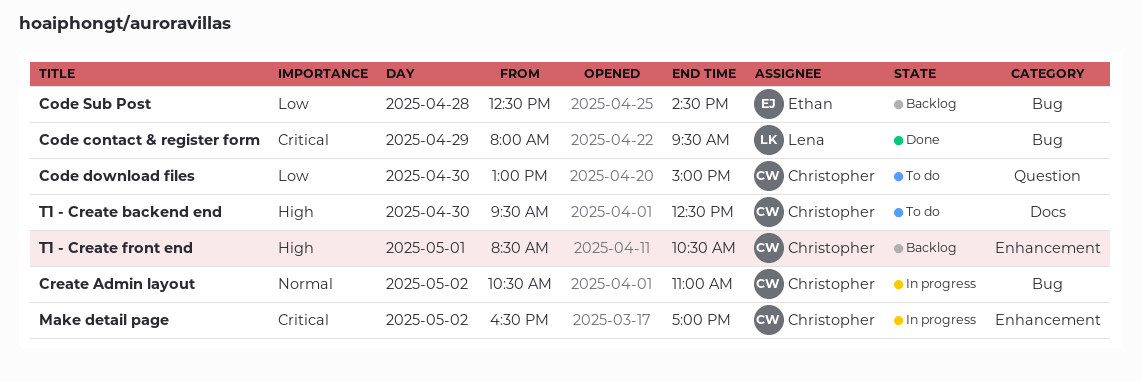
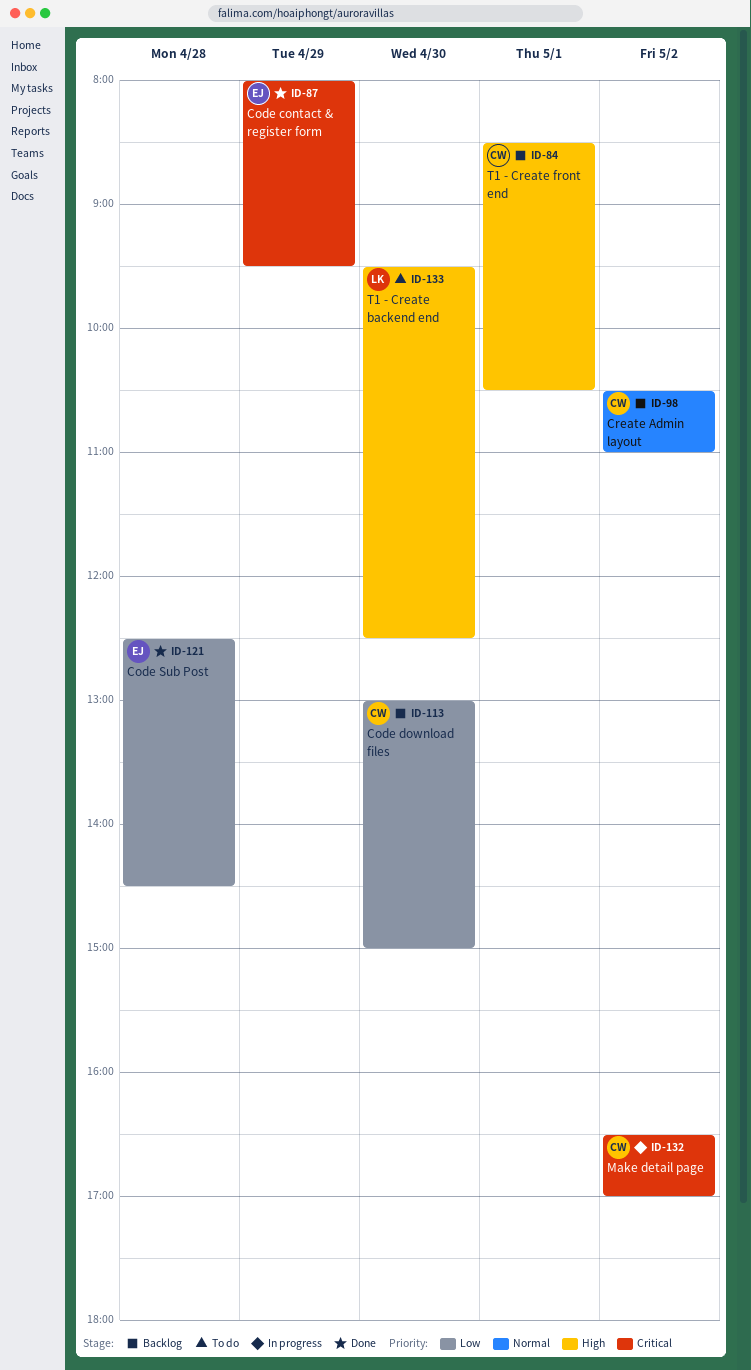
Code contact & register form, owner: Lena -> Ethan
Code download files, status: To do -> Backlog
Code Sub Post, status: Backlog -> Done
Create Admin layout, status: In progress -> Backlog
T1 - Create backend end, owner: Christopher -> Lena

